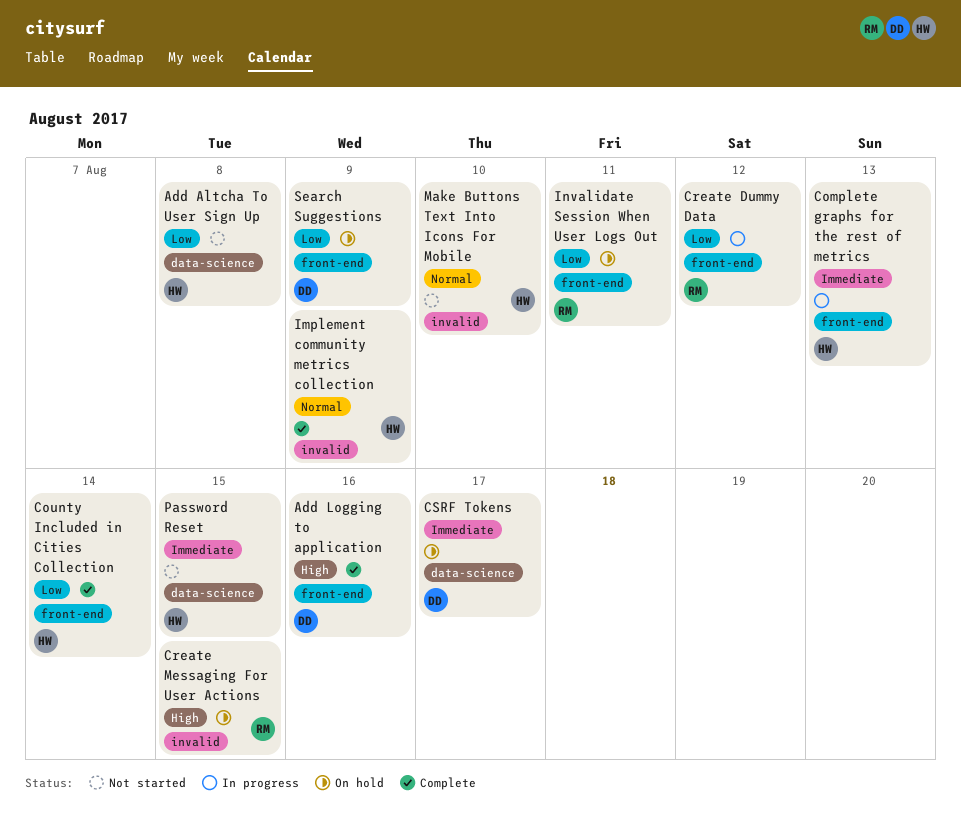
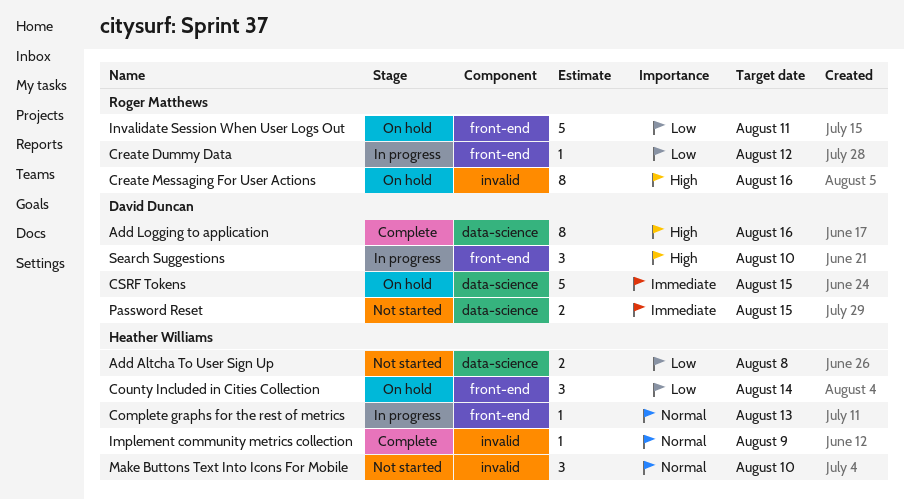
Add Logging to application, label: front-end -> data-science
Complete graphs for the rest of metrics, priority: Immediate -> Normal
County Included in Cities Collection, status: Complete -> On hold
Create Messaging For User Actions, due: Aug 15 -> Aug 16
CSRF Tokens, due: Aug 17 -> Aug 15
Password Reset, owner: Heather Williams -> David Duncan
Search Suggestions, status: On hold -> In progress
Search Suggestions, priority: Low -> High
Search Suggestions, due: Aug 9 -> Aug 10

